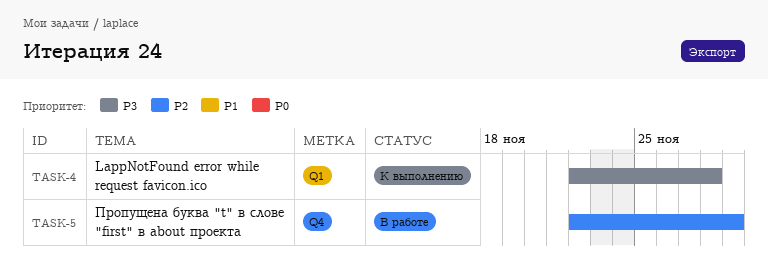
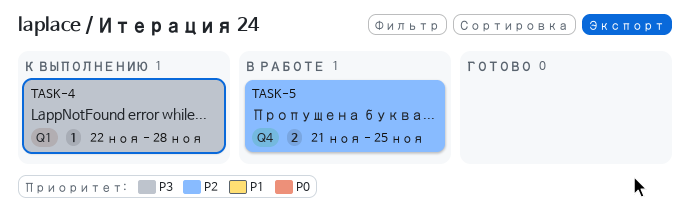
TASK-5, start: Nov 22 -> Nov 21
TASK-5, due: Nov 29 -> Nov 25

